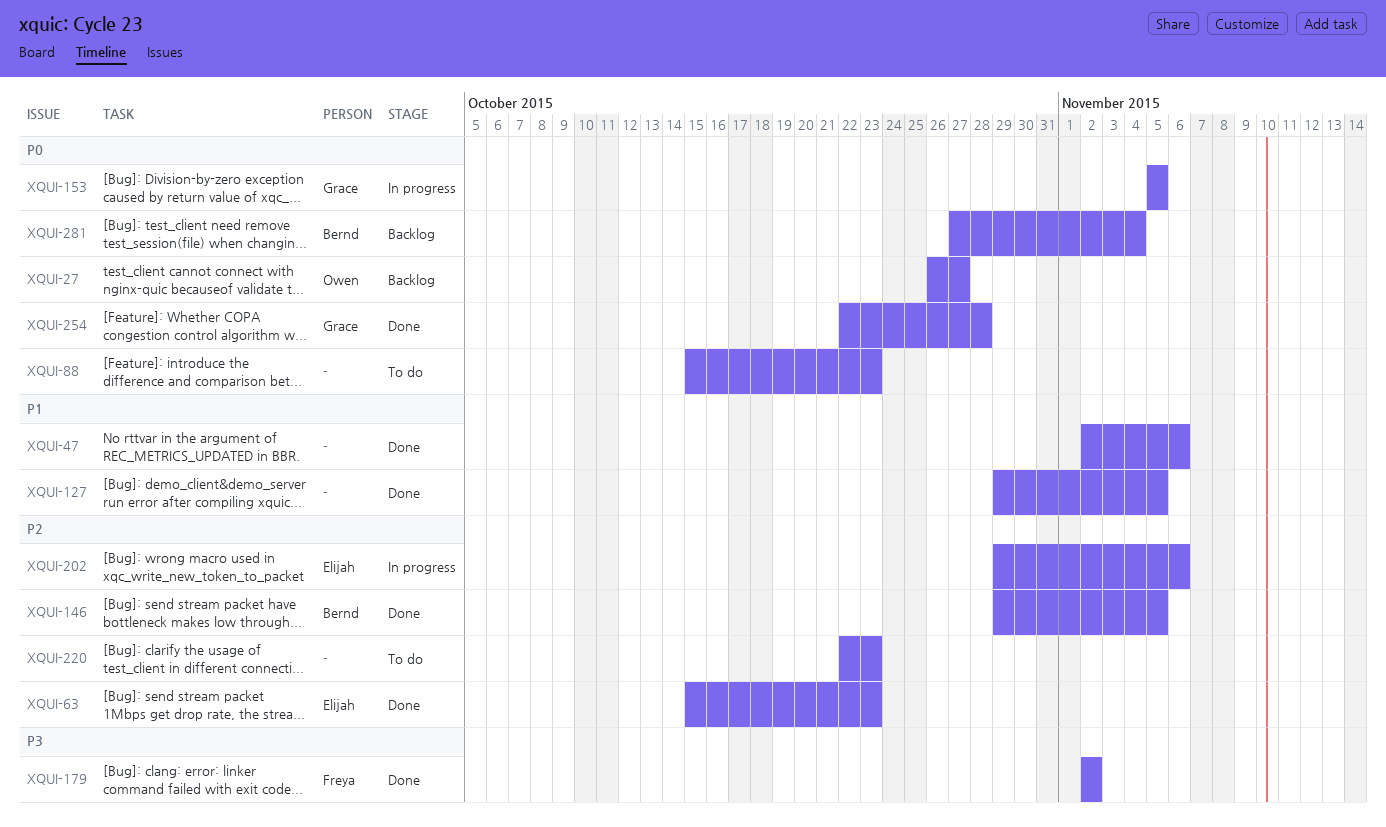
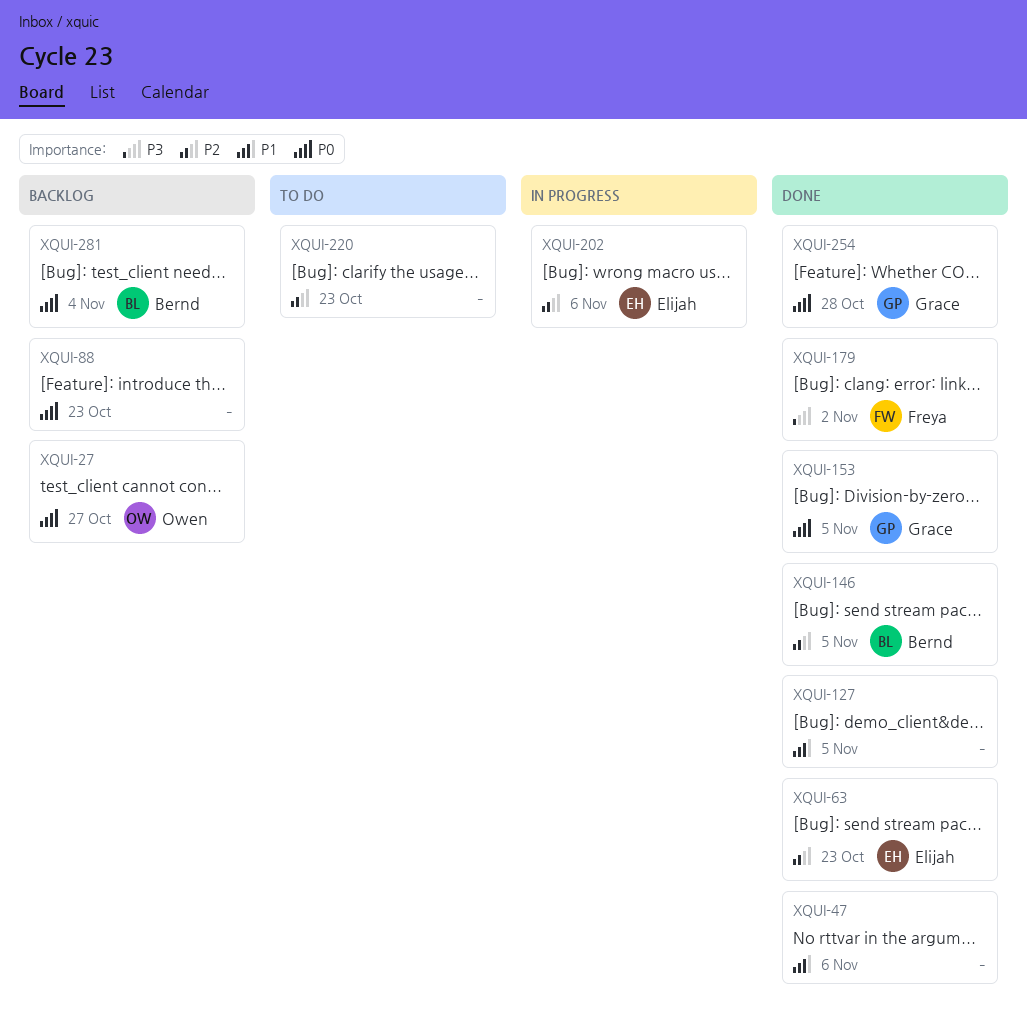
XQUI-88, status: To do -> Backlog
XQUI-153, status: In progress -> Done

